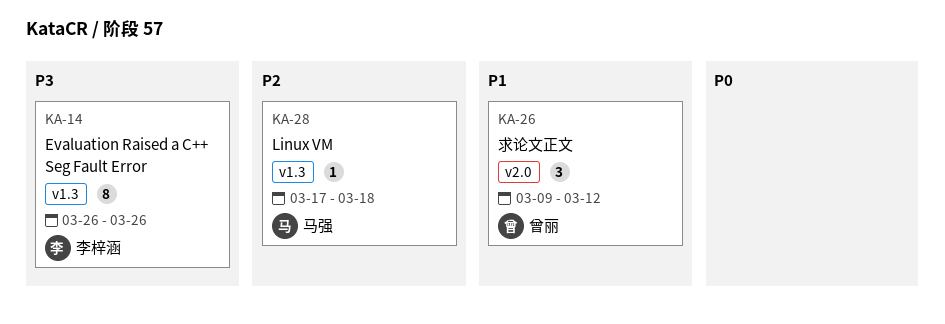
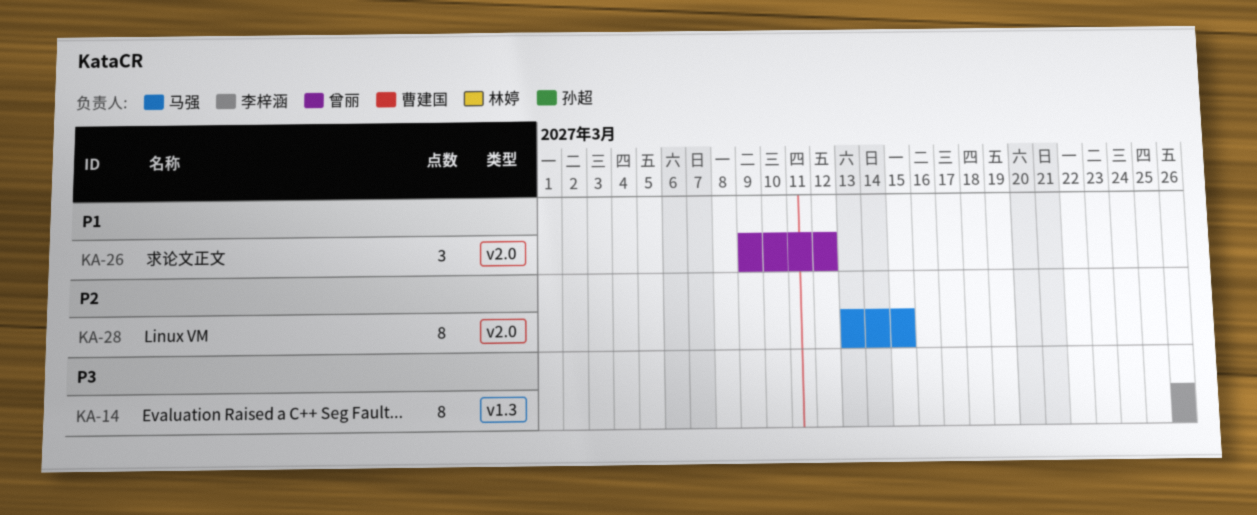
KA-28, label: v1.3 -> v2.0
KA-28, estimate: 1 -> 8
KA-28, start: Mar 17 -> Mar 13
KA-28, due: Mar 18 -> Mar 15

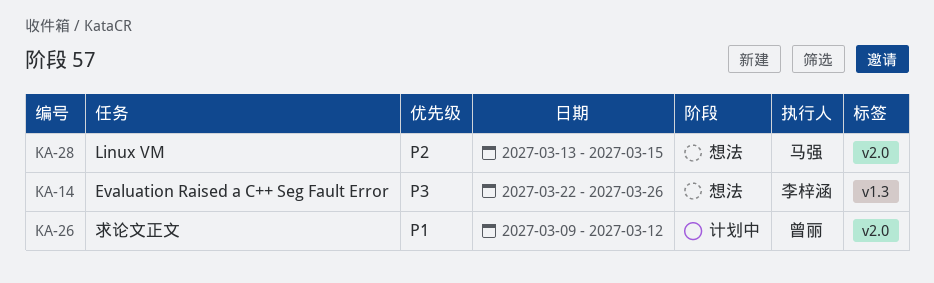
KA-14, start: Mar 26 -> Mar 22

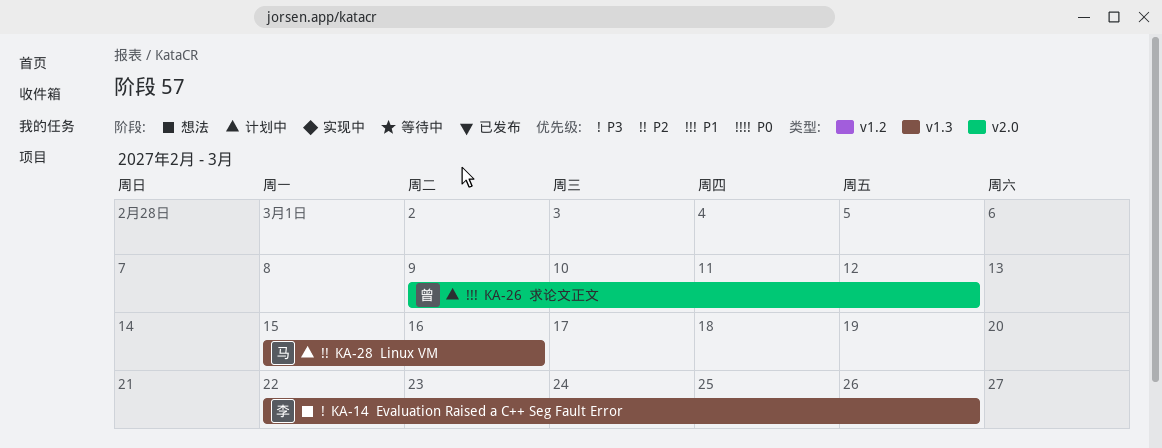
KA-28, status: 想法 -> 计划中
KA-28, label: v2.0 -> v1.3
KA-28, start: Mar 13 -> Mar 15
KA-28, due: Mar 15 -> Mar 16

